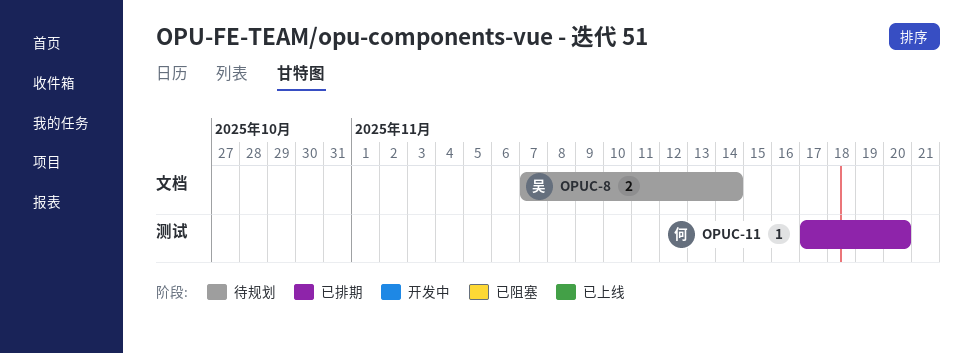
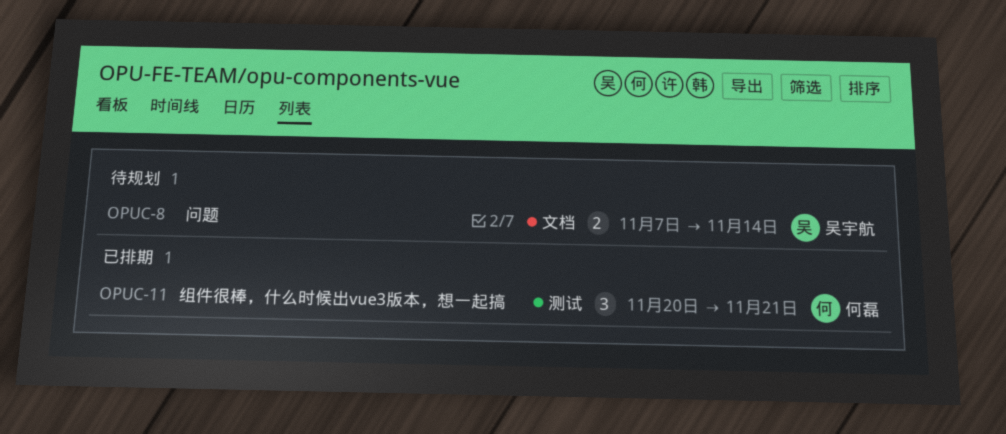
OPUC-11, estimate: 1 -> 3
OPUC-11, start: Nov 17 -> Nov 20
OPUC-11, due: Nov 20 -> Nov 21

